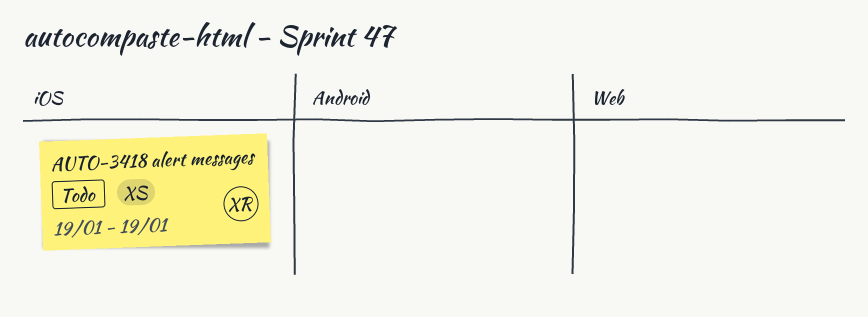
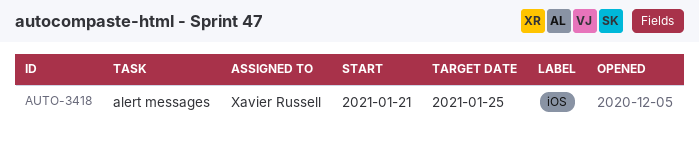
AUTO-3418, start: Jan 19 -> Jan 21
AUTO-3418, due: Jan 19 -> Jan 25

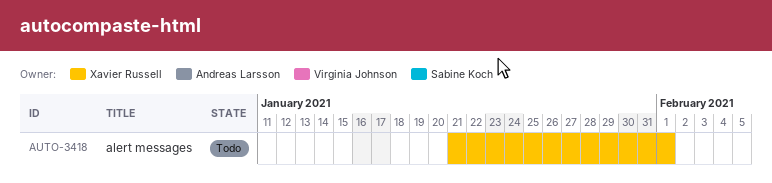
AUTO-3418, due: Jan 25 -> Feb 1

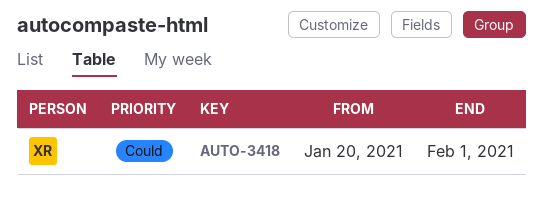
AUTO-3418, start: Jan 21 -> Jan 20

